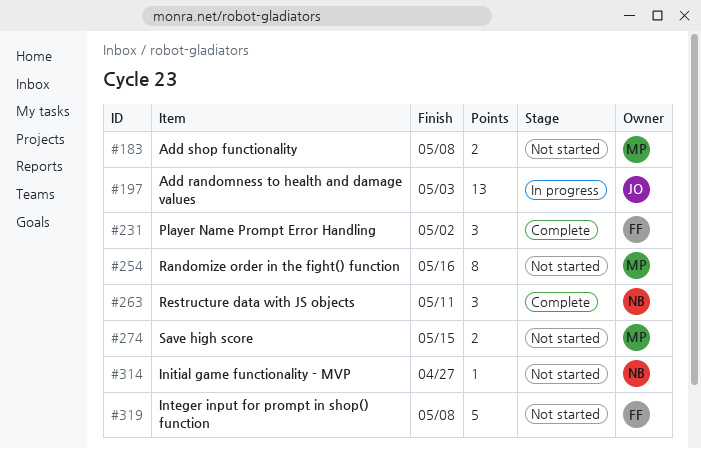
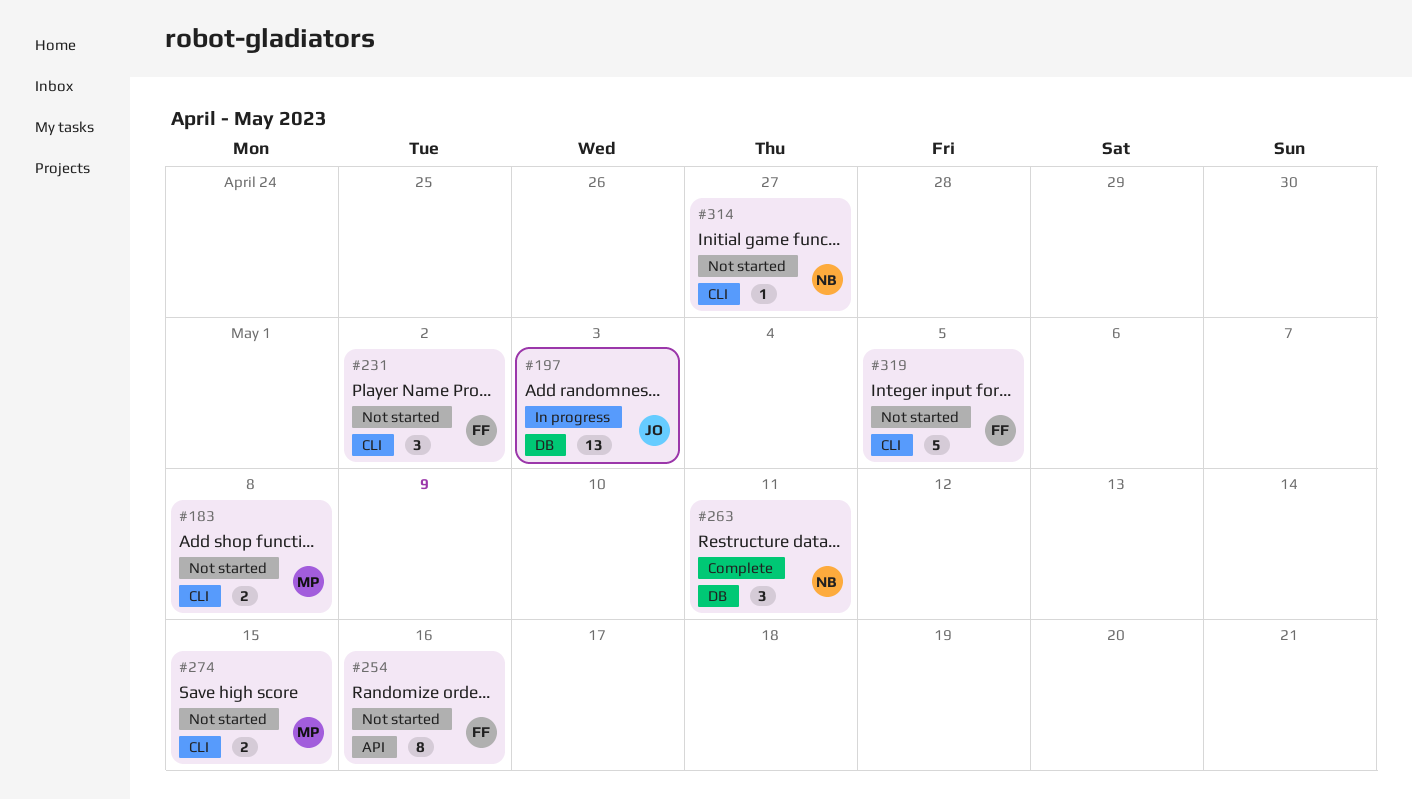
#231, status: Complete -> Not started
#254, owner: MP -> FF
#319, due: May 8 -> May 5

